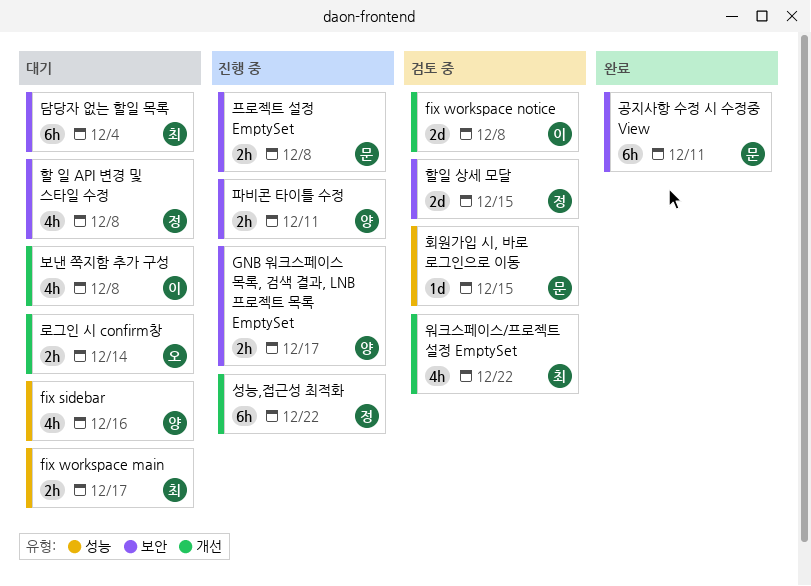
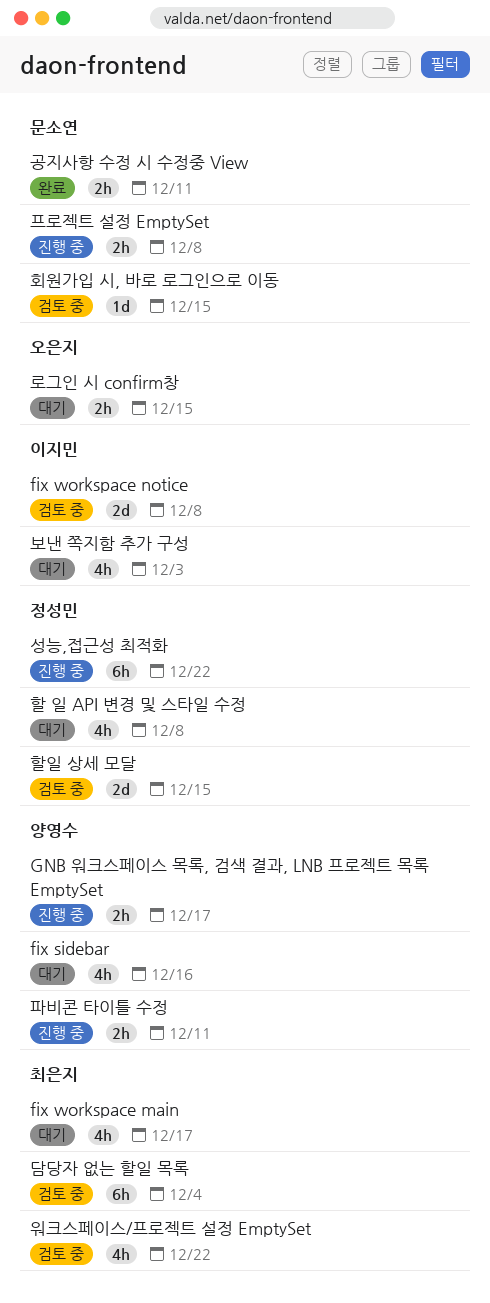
fix workspace main, estimate: 2h -> 4h
공지사항 수정 시 수정중 View, estimate: 6h -> 2h
담당자 없는 할일 목록, status: 대기 -> 검토 중
로그인 시 confirm창, due: Dec 14 -> Dec 15
보낸 쪽지함 추가 구성, due: Dec 8 -> Dec 3

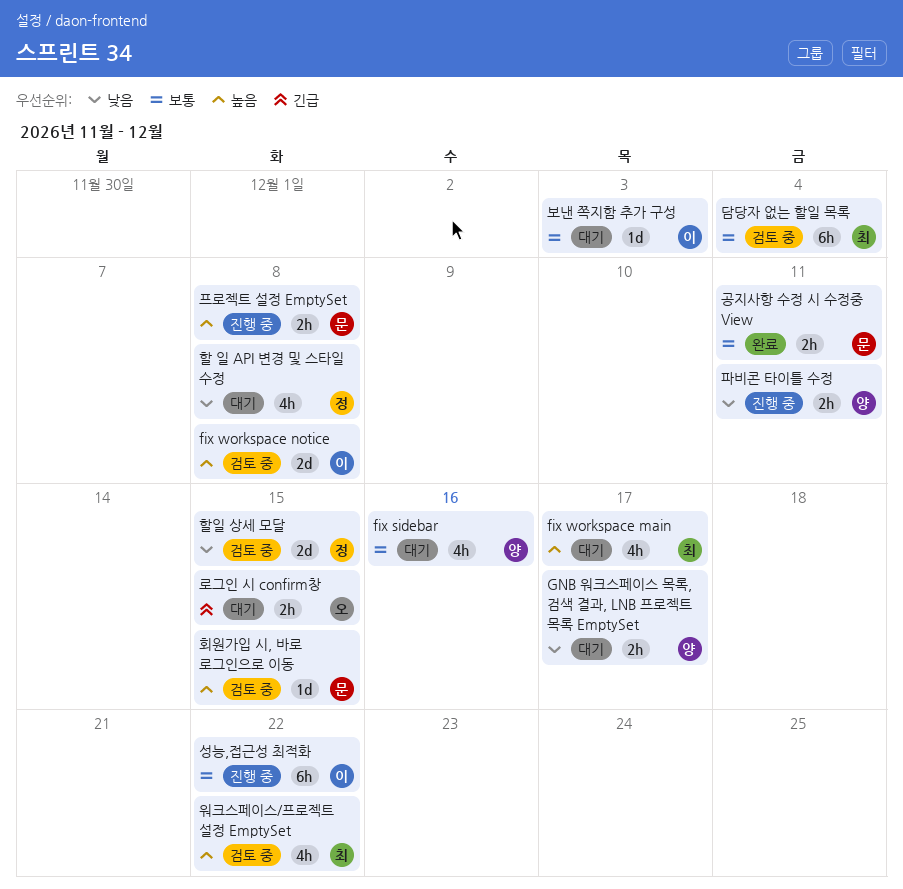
GNB 워크스페이스 목록, 검색 결과, LNB 프로젝트 목록 EmptySet, status: 진행 중 -> 대기
보낸 쪽지함 추가 구성, estimate: 4h -> 1d
성능,접근성 최적화, owner: 정성민 -> 이지민

